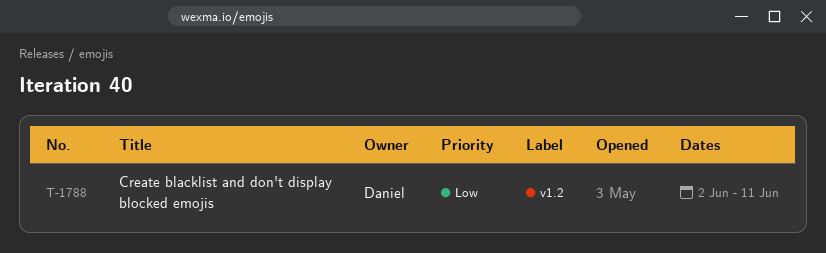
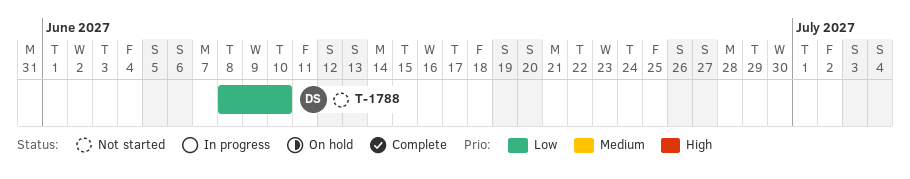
T-1788, start: Jun 2 -> Jun 8
T-1788, due: Jun 11 -> Jun 10

